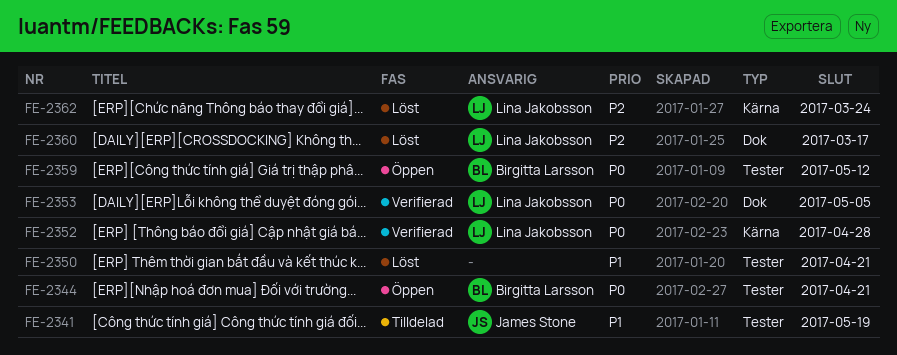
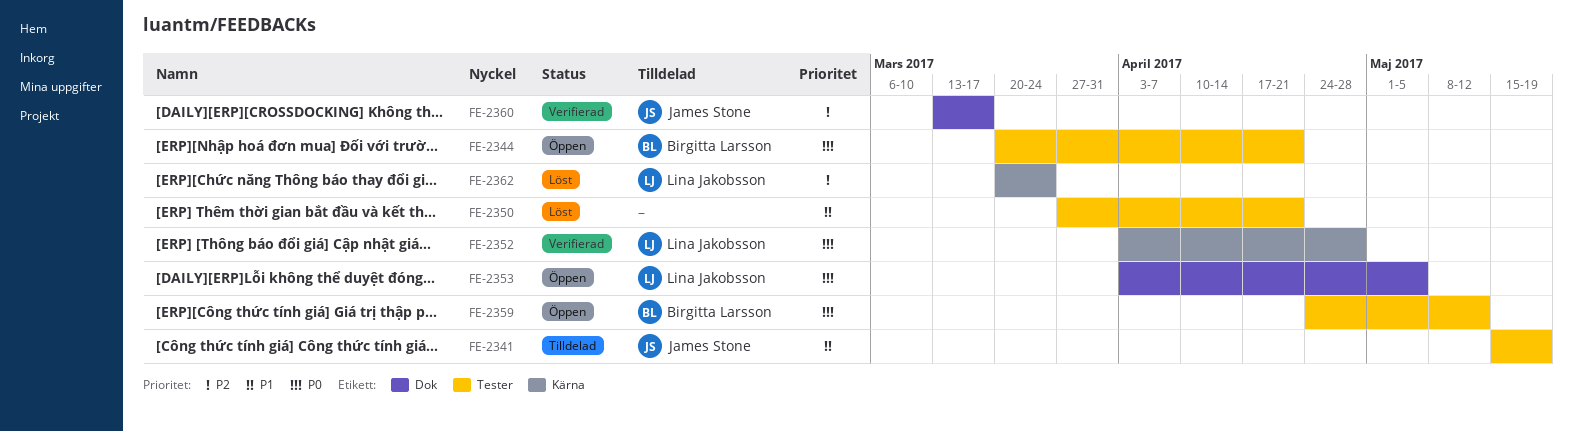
FE-2353, status: Verifierad -> Öppen
FE-2360, status: Löst -> Verifierad
FE-2360, owner: Lina Jakobsson -> James Stone

